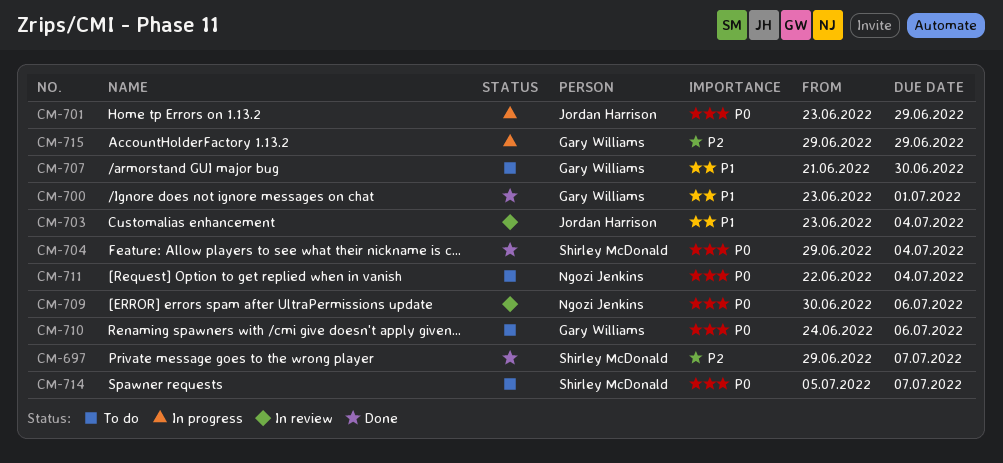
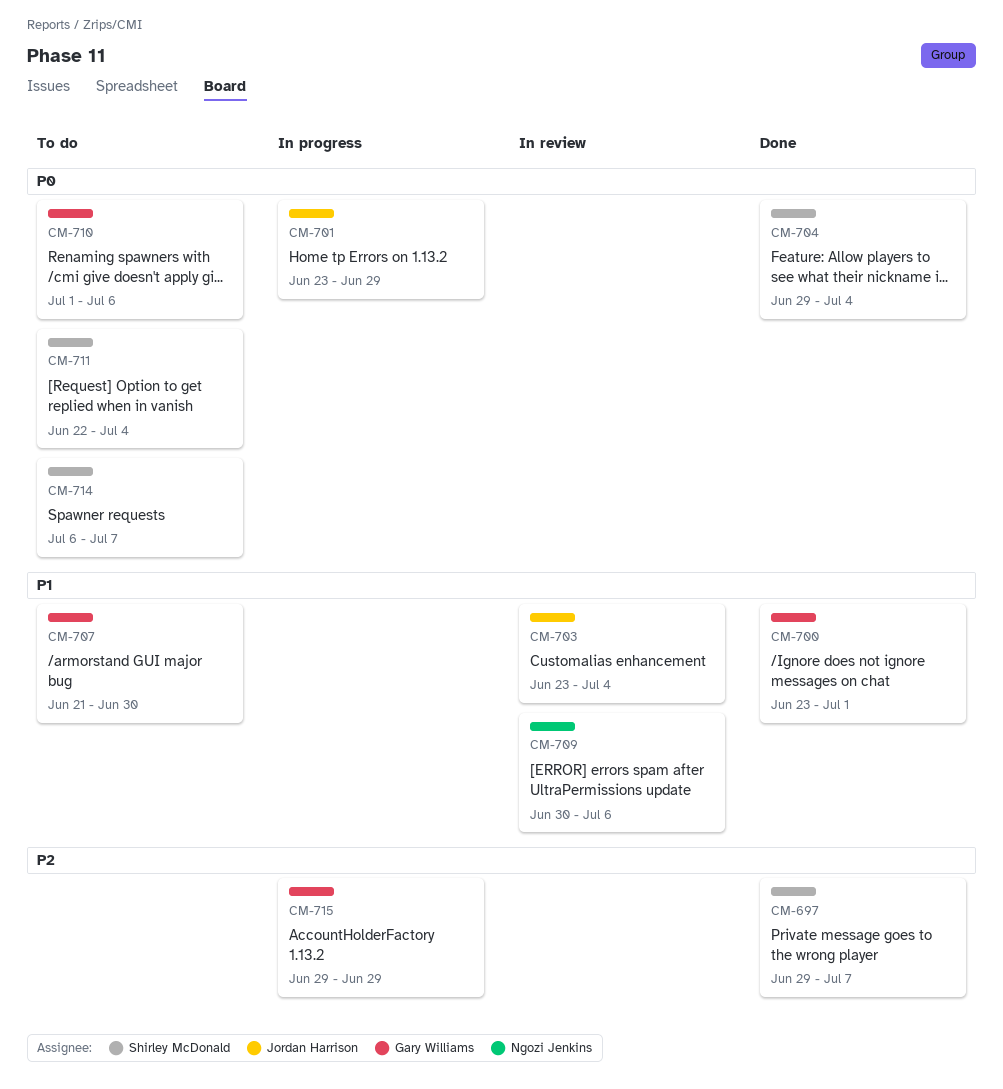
CM-709, priority: P0 -> P1
CM-710, start: Jun 24 -> Jul 1
CM-711, owner: Ngozi Jenkins -> Shirley McDonald
CM-714, start: Jul 5 -> Jul 6

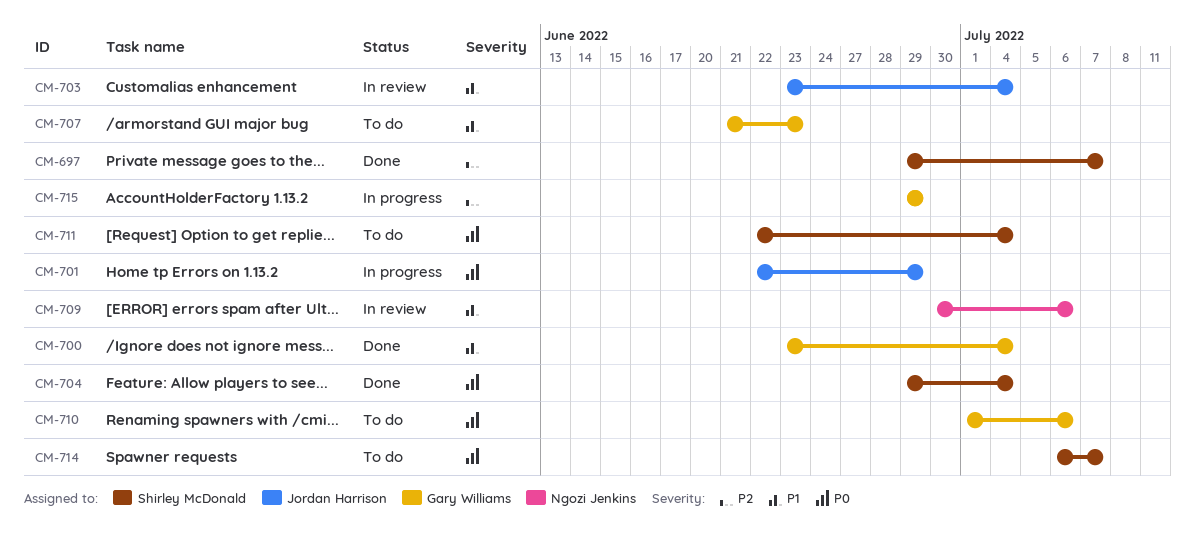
CM-700, due: Jul 1 -> Jul 4
CM-701, start: Jun 23 -> Jun 22
CM-707, due: Jun 30 -> Jun 23

